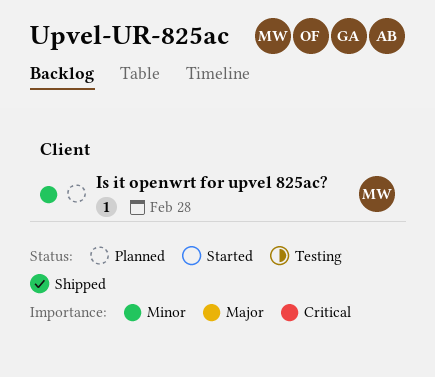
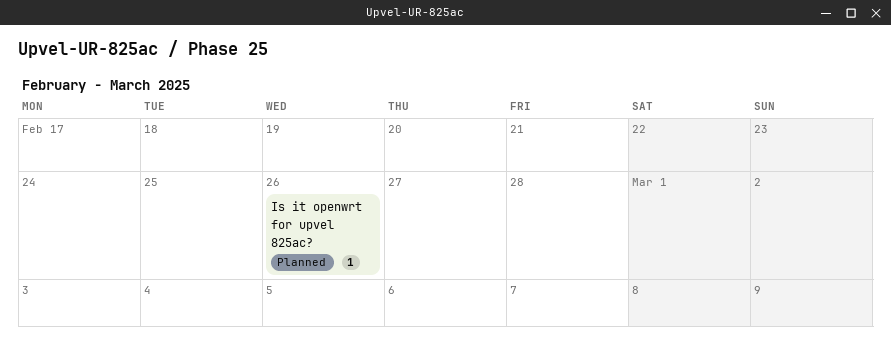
Is it openwrt for upvel 825ac?, due: Feb 28 -> Feb 26

